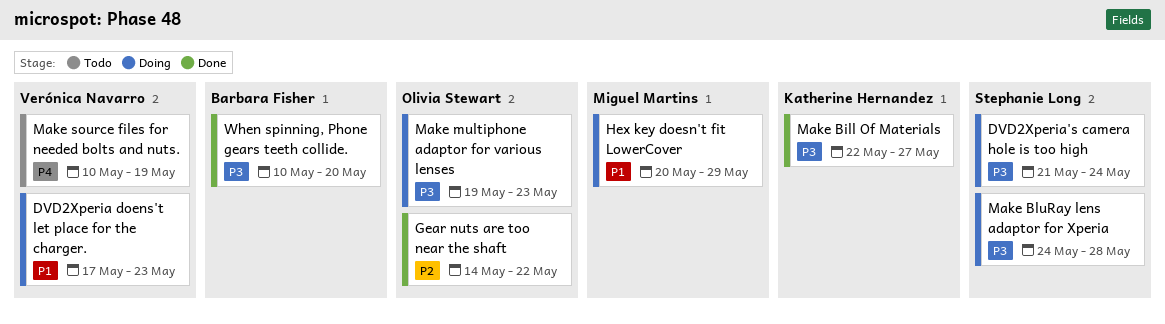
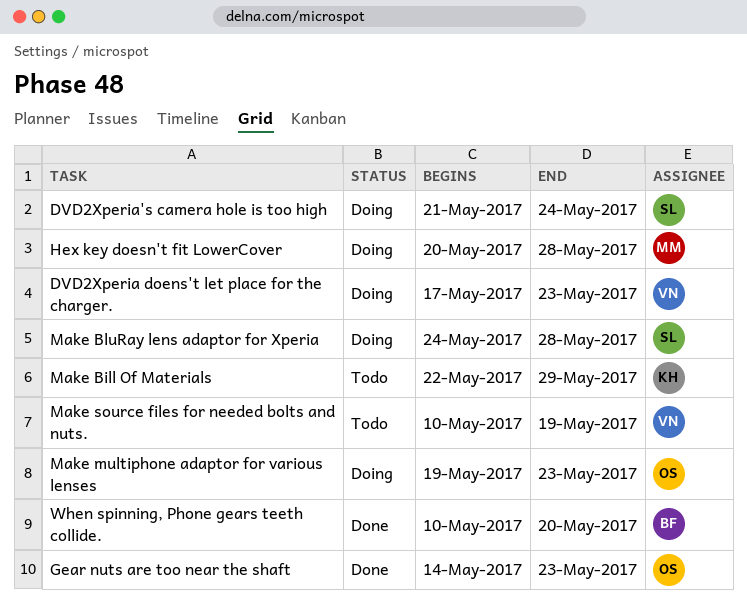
Gear nuts are too near the shaft, due: May 22 -> May 23
Hex key doesn't fit LowerCover, due: May 29 -> May 28
Make Bill Of Materials, status: Done -> Todo
Make Bill Of Materials, due: May 27 -> May 29

